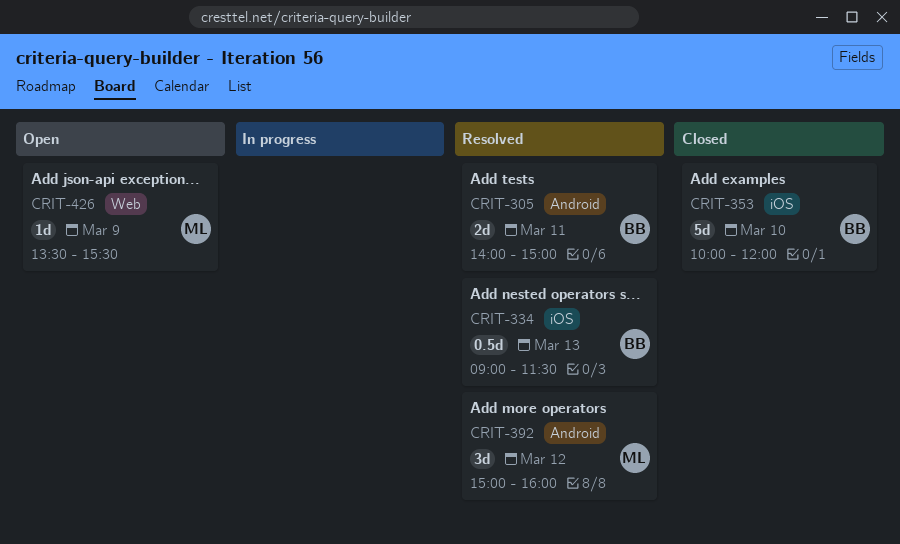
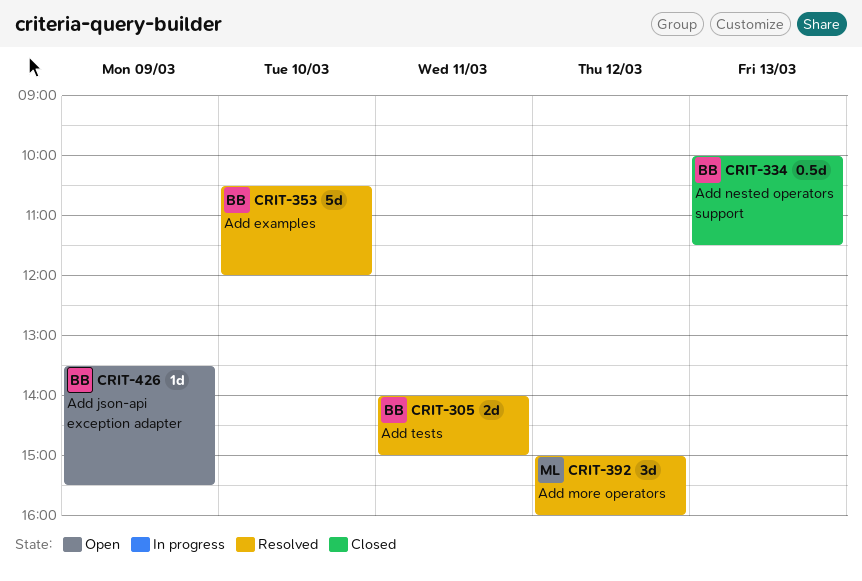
CRIT-334, status: Resolved -> Closed
CRIT-334, begins: 09:00 -> 10:00
CRIT-353, status: Closed -> Resolved
CRIT-353, begins: 10:00 -> 10:30
CRIT-426, owner: ML -> BB

